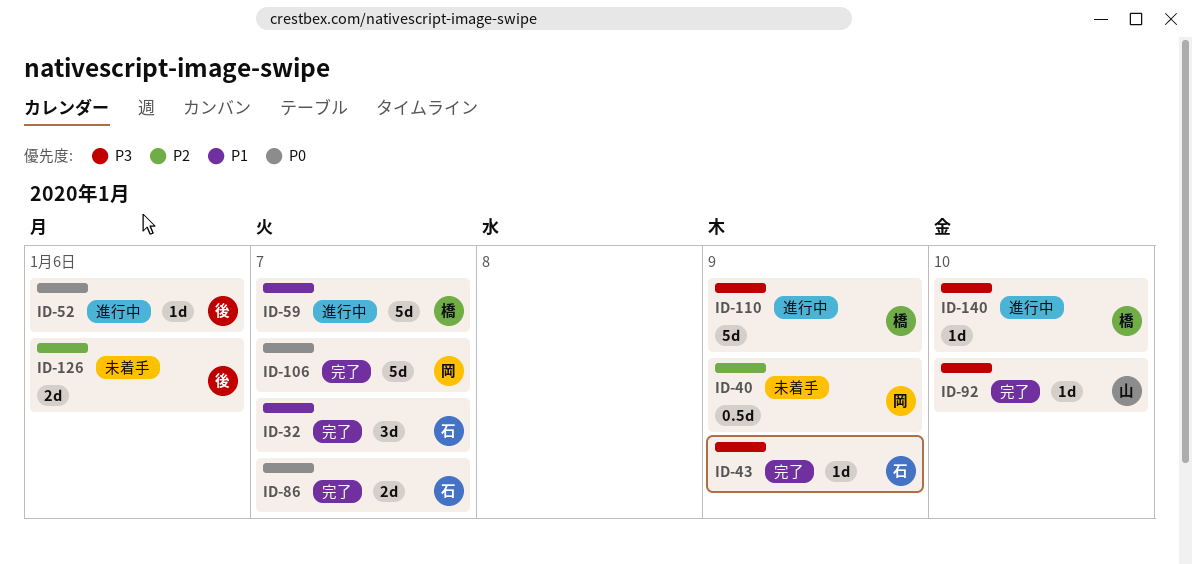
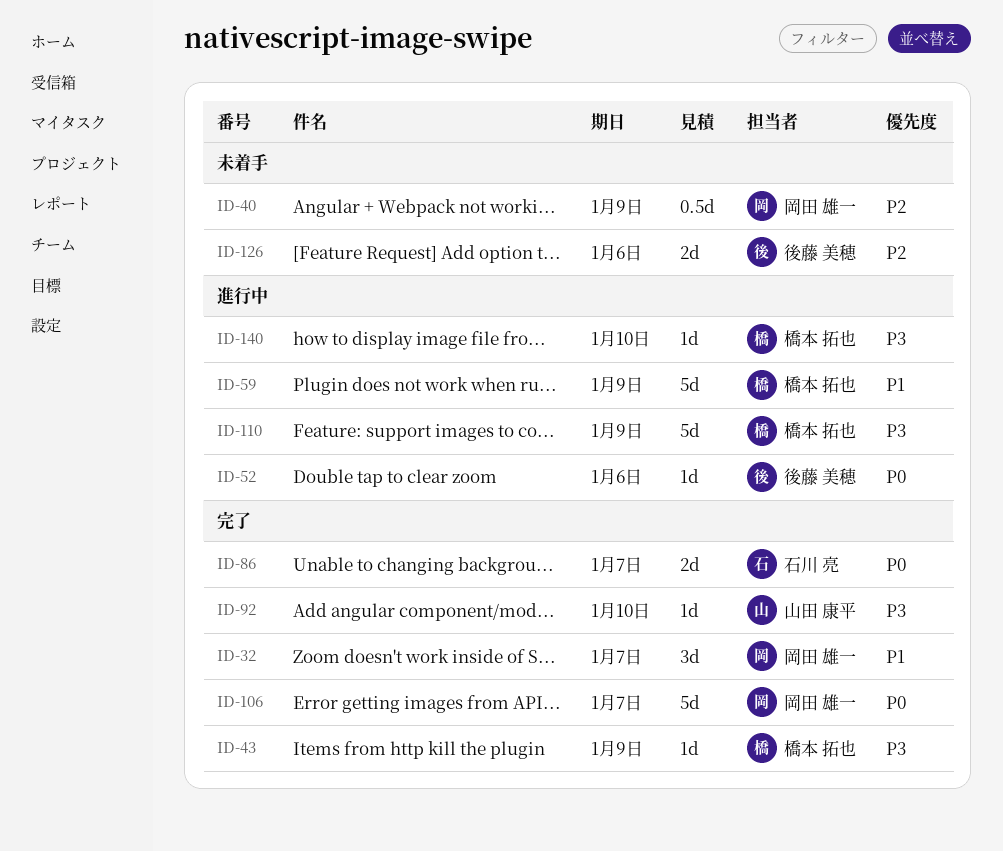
ID-32, owner: 石川 亮 -> 岡田 雄一
ID-43, owner: 石川 亮 -> 橋本 拓也
ID-59, due: Jan 7 -> Jan 9

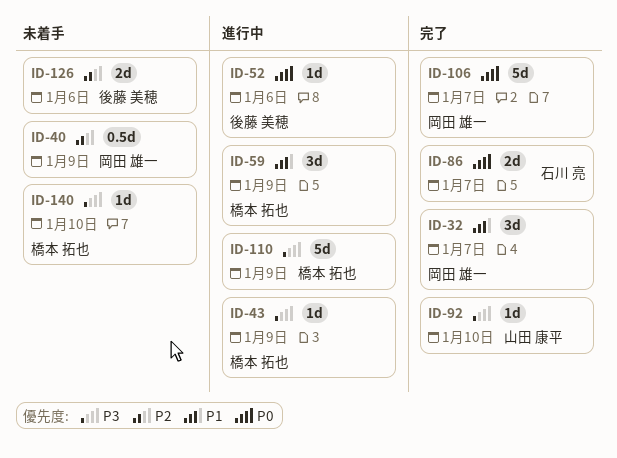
ID-43, status: 完了 -> 進行中
ID-59, estimate: 5d -> 3d
ID-140, status: 進行中 -> 未着手

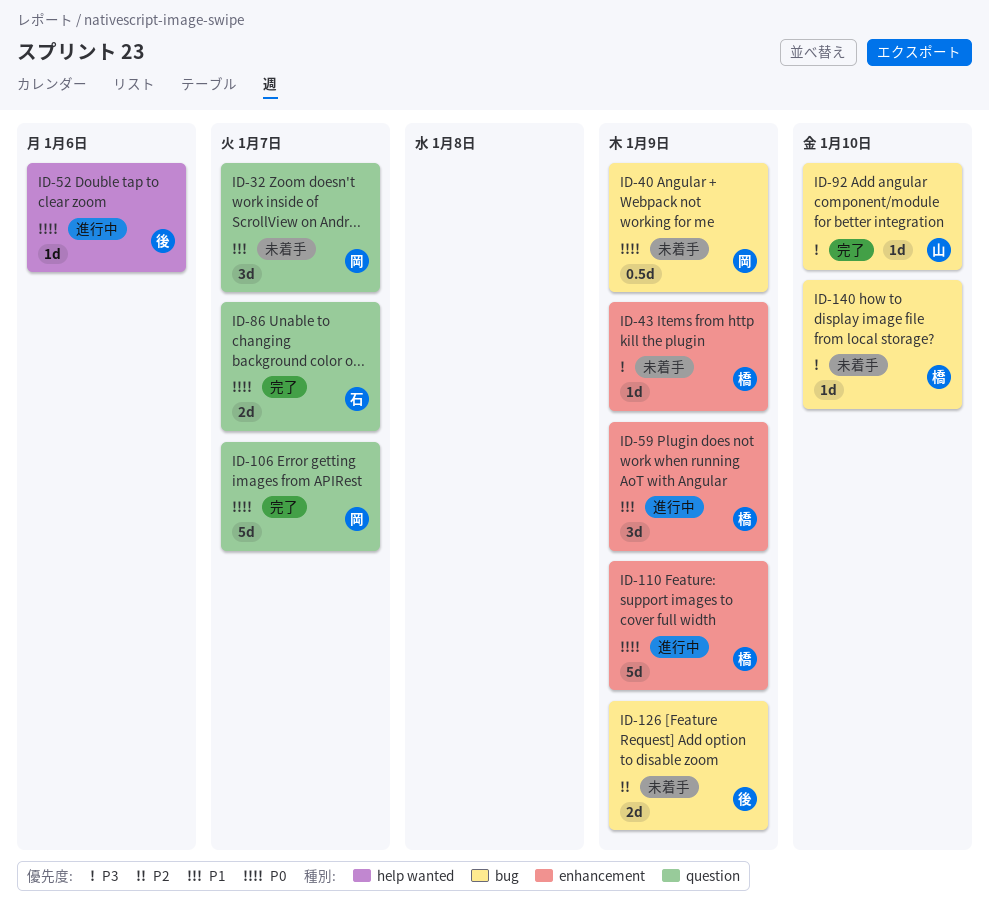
ID-32, status: 完了 -> 未着手
ID-40, priority: P2 -> P0
ID-43, status: 進行中 -> 未着手
ID-110, priority: P3 -> P0
ID-126, due: Jan 6 -> Jan 9

